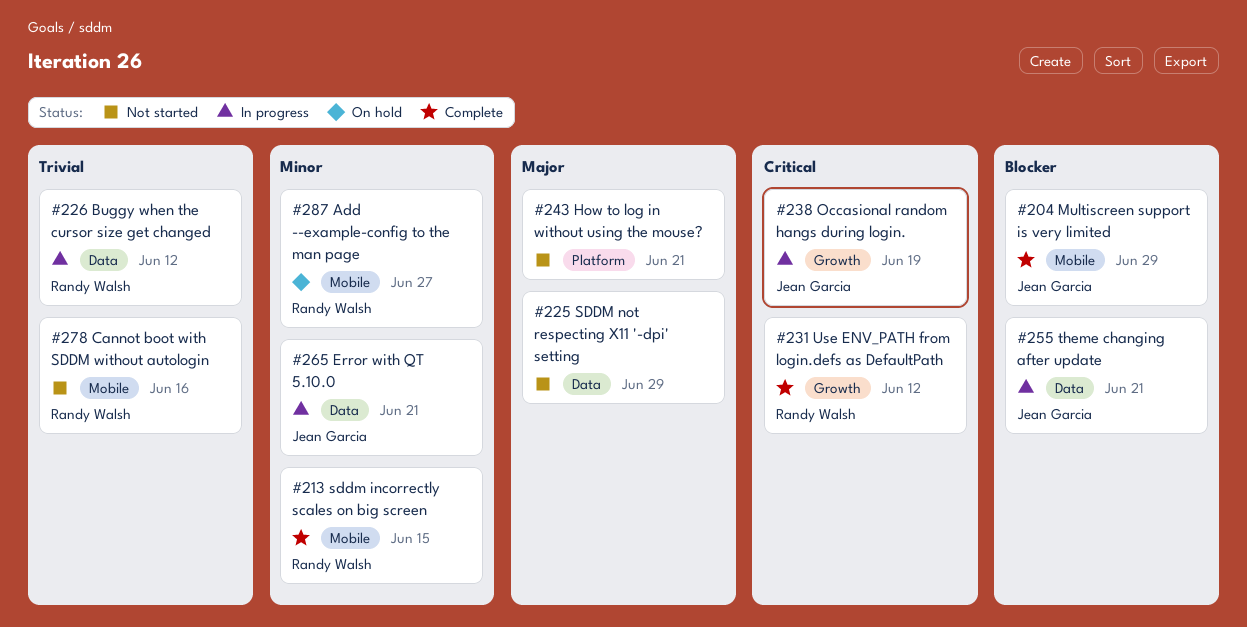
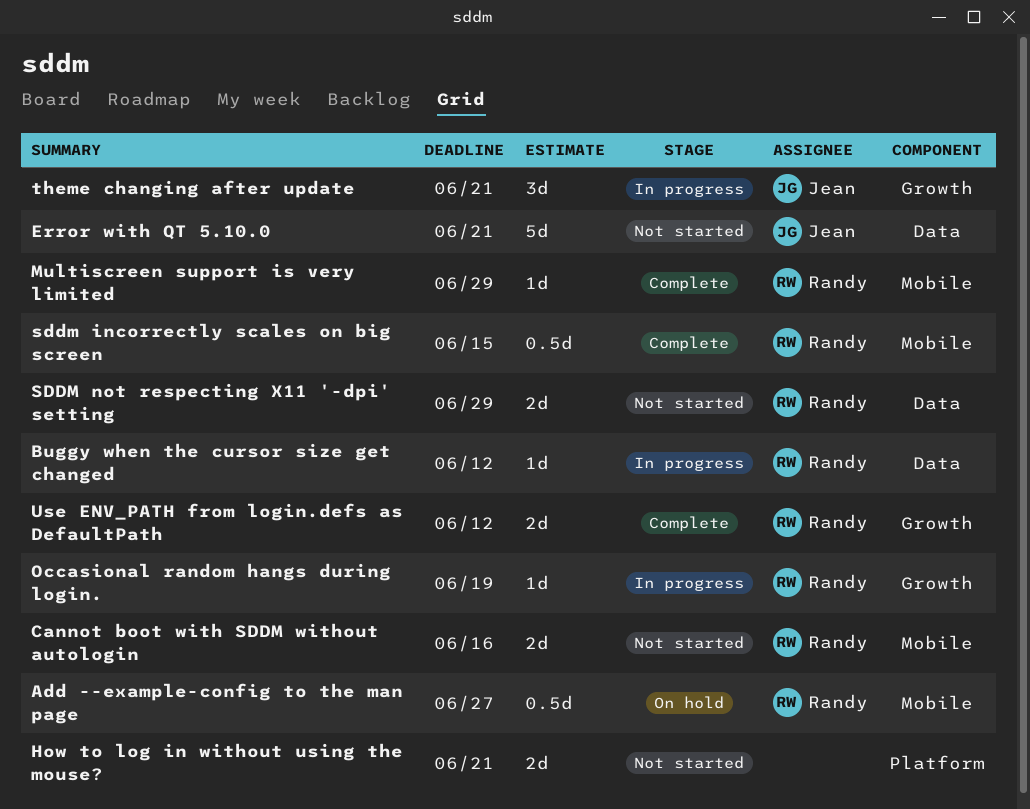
Error with QT 5.10.0, status: In progress -> Not started
Multiscreen support is very limited, owner: Jean Garcia -> Randy Walsh
Occasional random hangs during login., owner: Jean Garcia -> Randy Walsh
SDDM not respecting X11 '-dpi' setting, owner: none -> Randy Walsh
theme changing after update, label: Data -> Growth

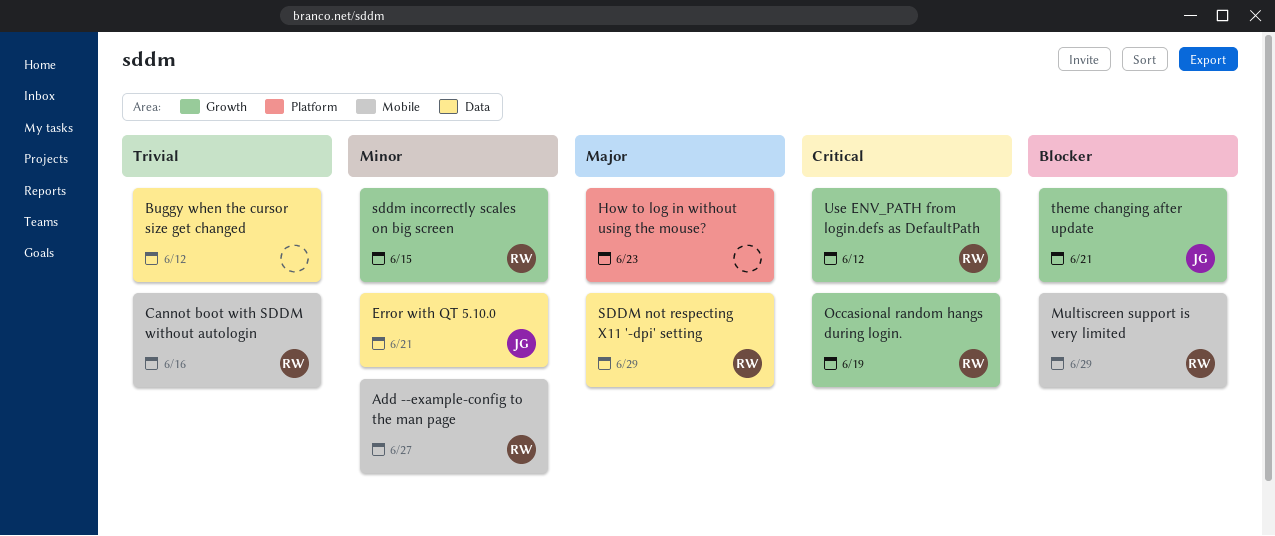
Buggy when the cursor size get changed, owner: Randy -> none
How to log in without using the mouse?, due: Jun 21 -> Jun 23
sddm incorrectly scales on big screen, label: Mobile -> Growth

